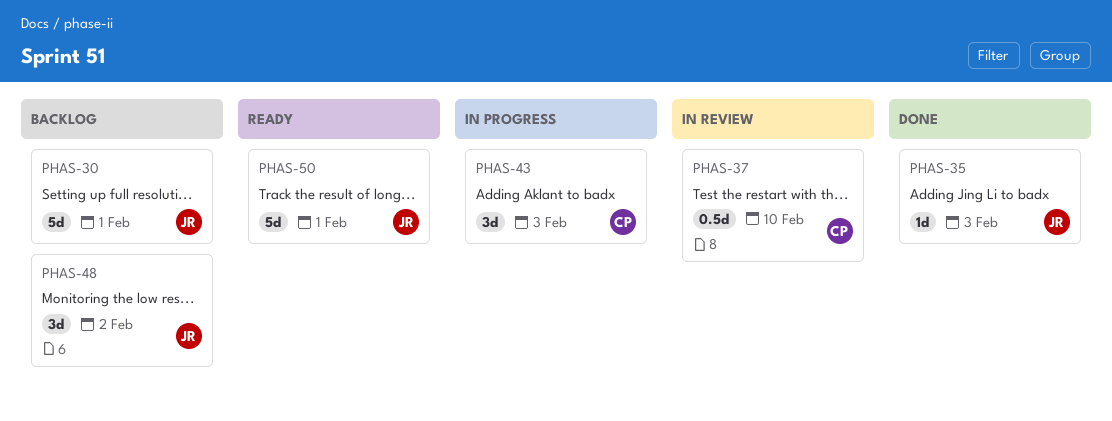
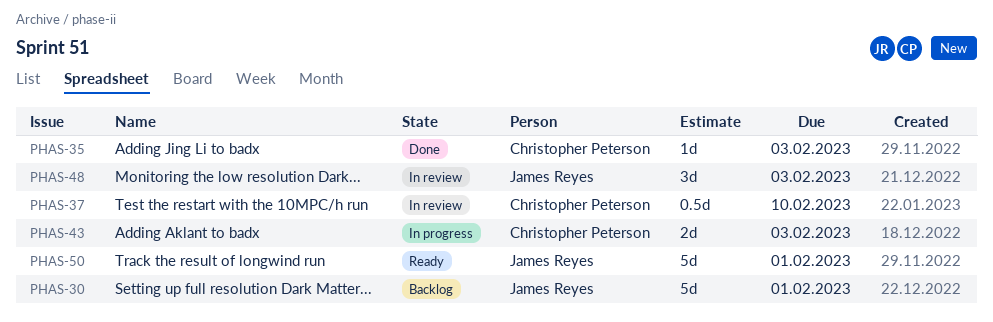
PHAS-35, owner: James Reyes -> Christopher Peterson
PHAS-43, estimate: 3d -> 2d
PHAS-48, status: Backlog -> In review
PHAS-48, due: Feb 2 -> Feb 3

